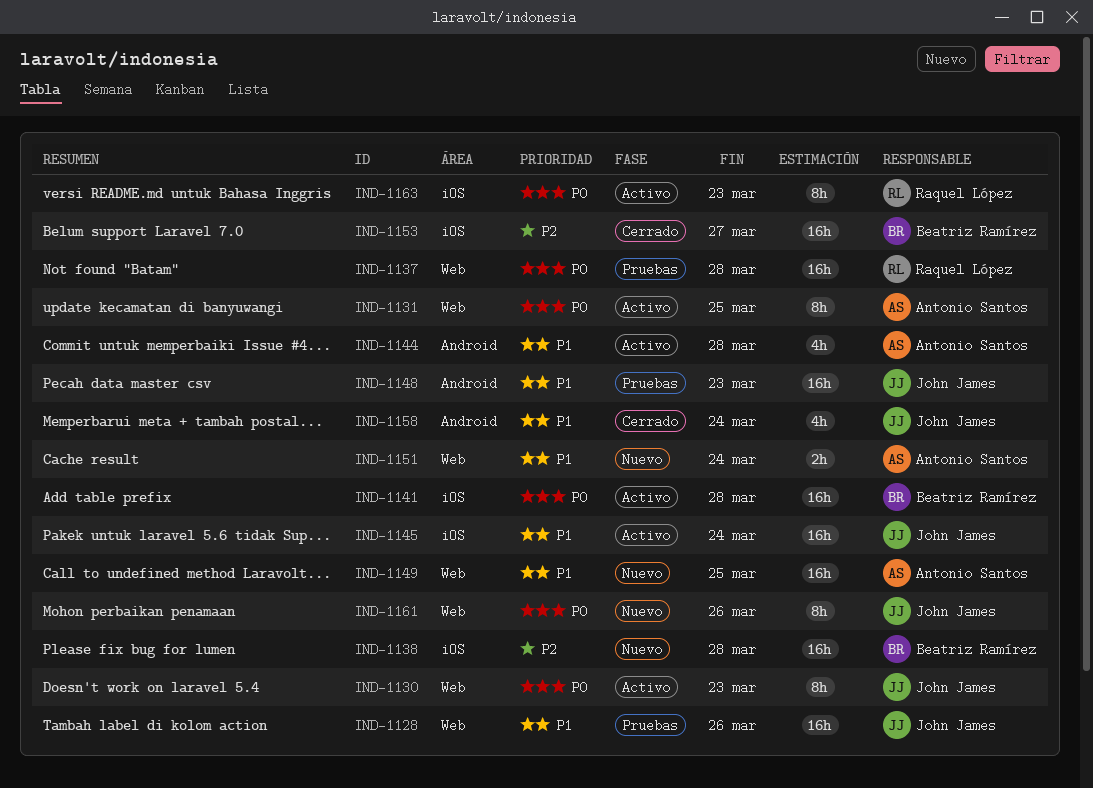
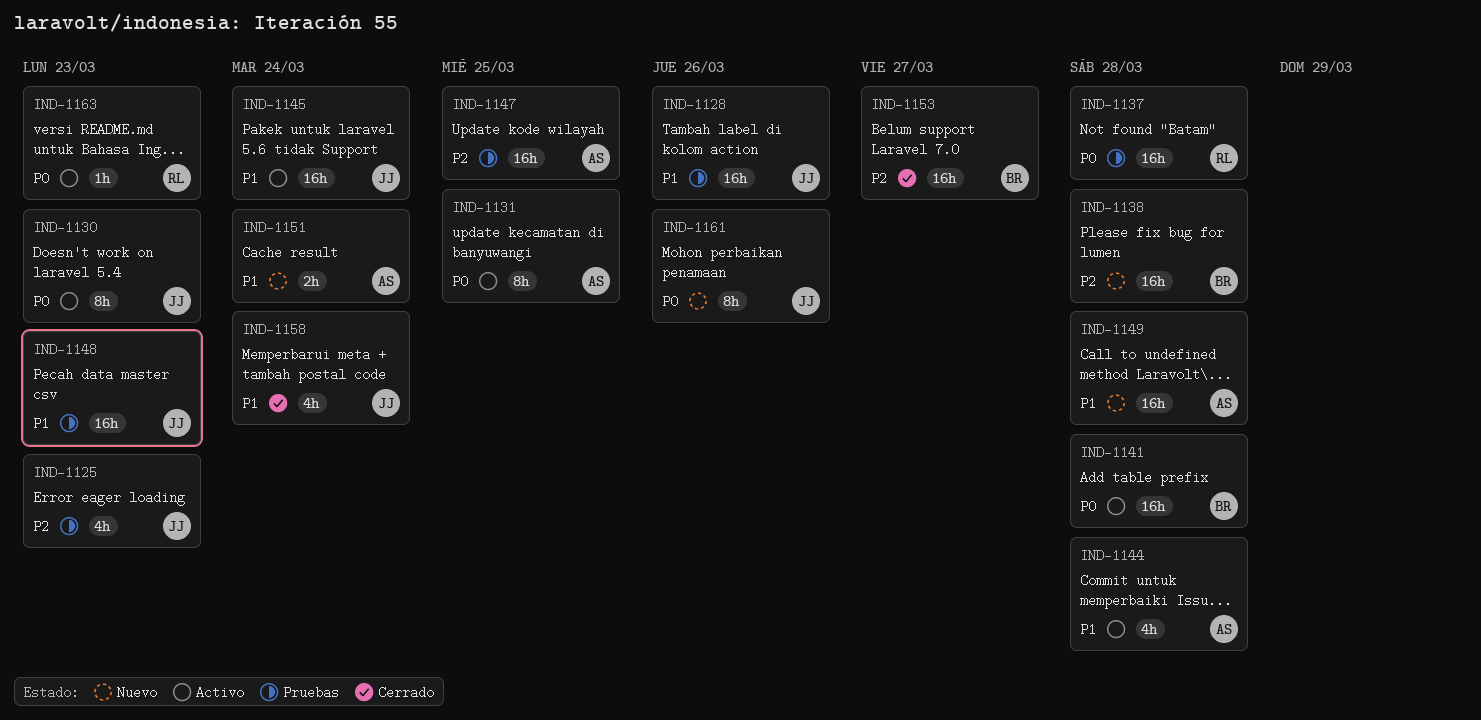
IND-1125: none -> present
IND-1147: none -> present
IND-1149, due: Mar 25 -> Mar 28
IND-1163, estimate: 8h -> 1h

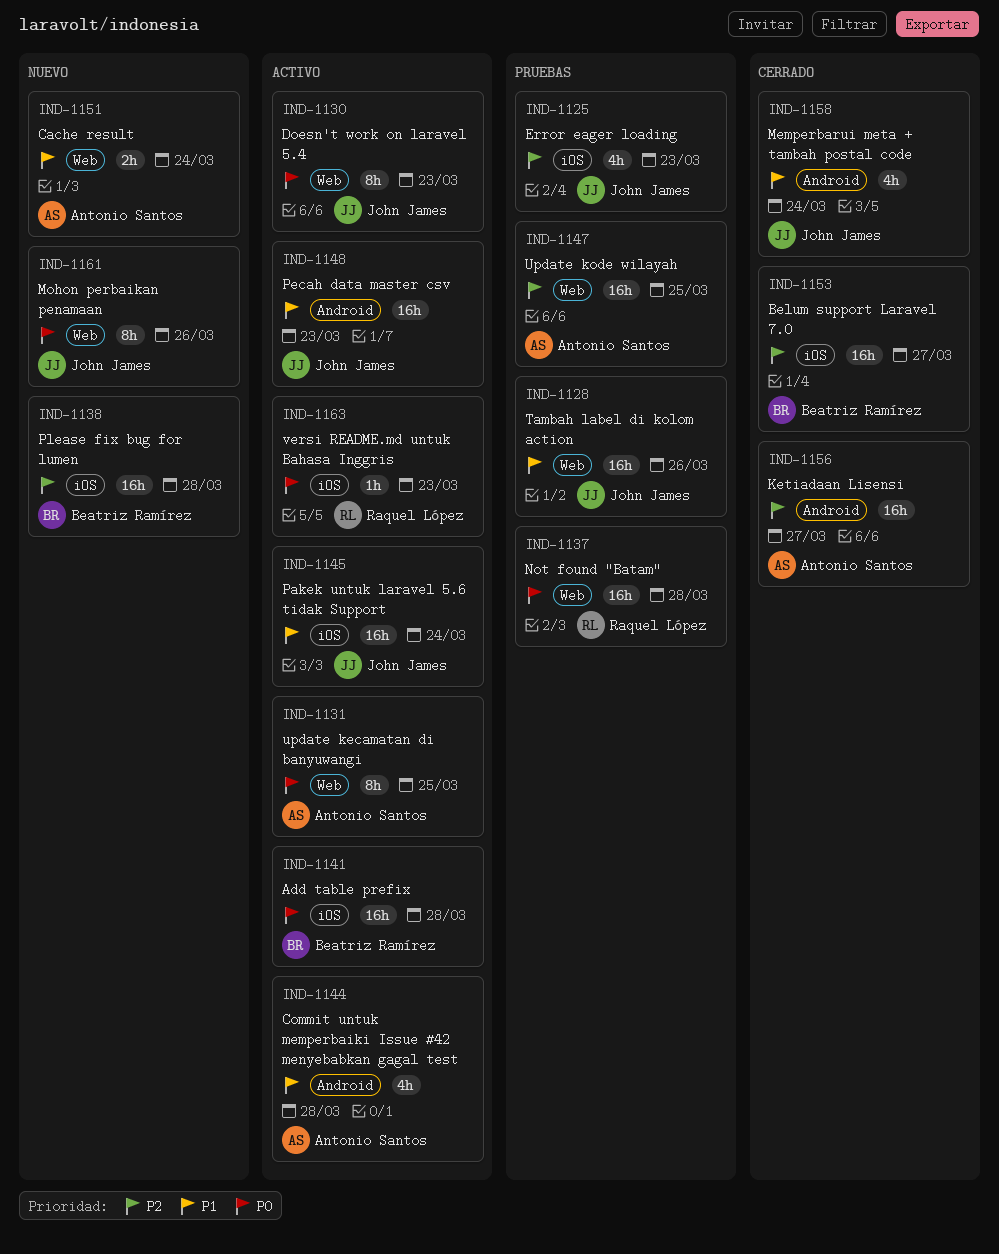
IND-1148, status: Pruebas -> Activo
IND-1149: present -> none
IND-1156: none -> present

